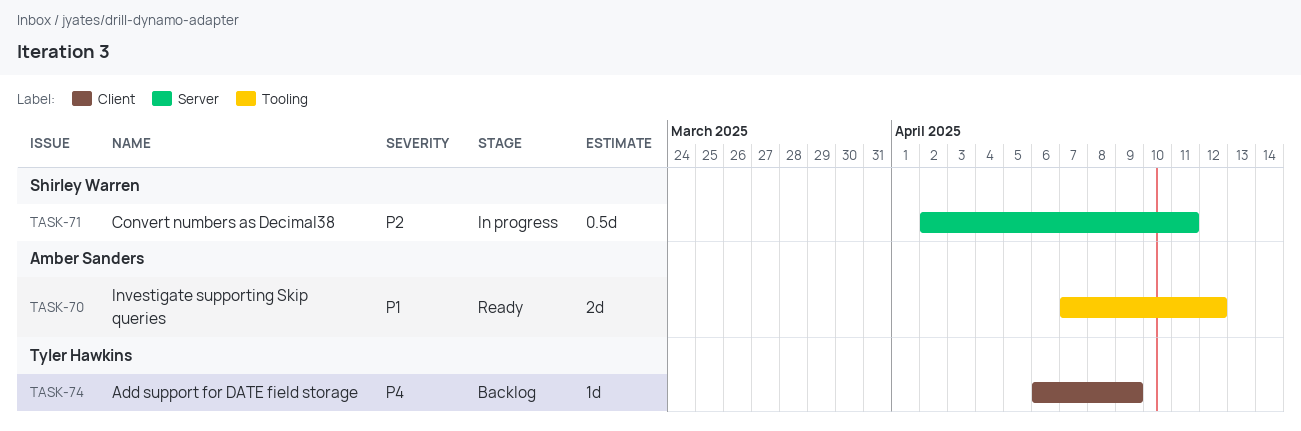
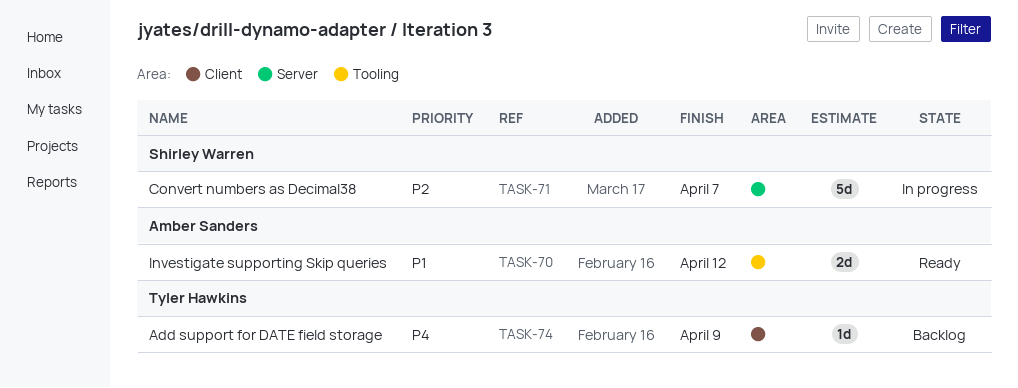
TASK-71, estimate: 0.5d -> 5d
TASK-71, due: Apr 11 -> Apr 7

